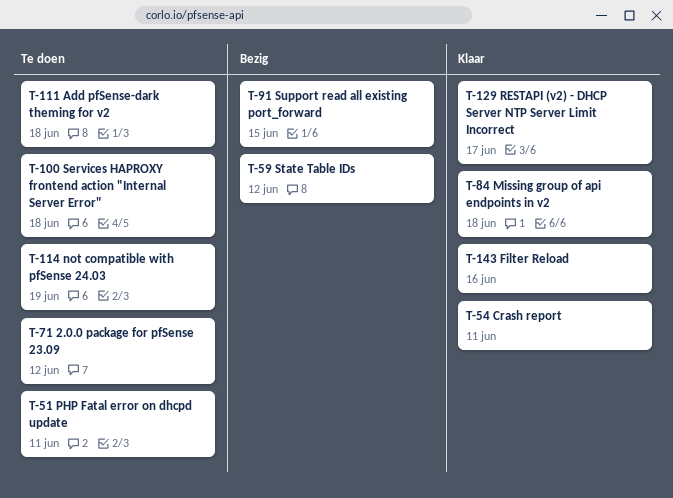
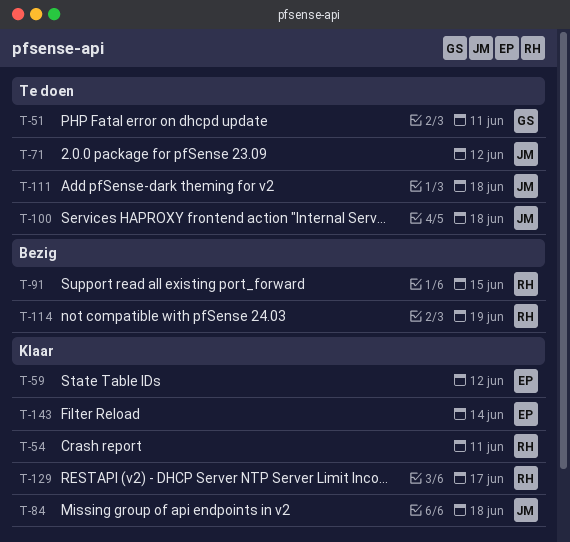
T-59, status: Bezig -> Klaar
T-114, status: Te doen -> Bezig
T-143, due: Jun 16 -> Jun 14

